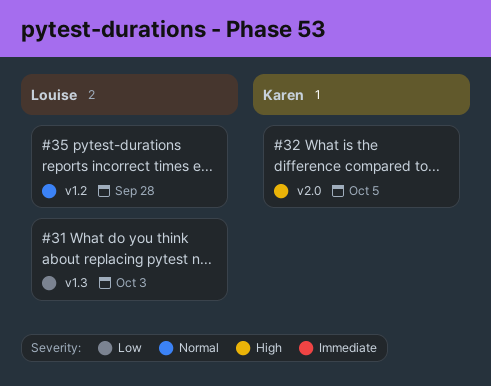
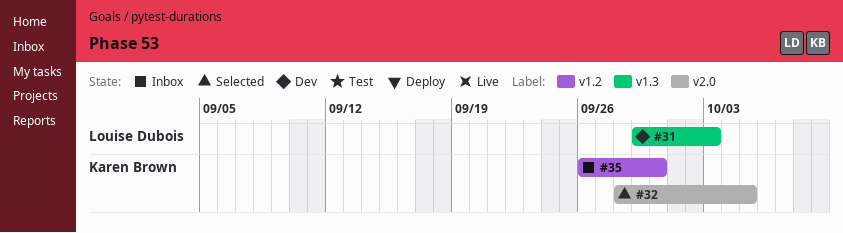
#35, owner: Louise Dubois -> Karen Brown
#35, due: Sep 28 -> Sep 30

